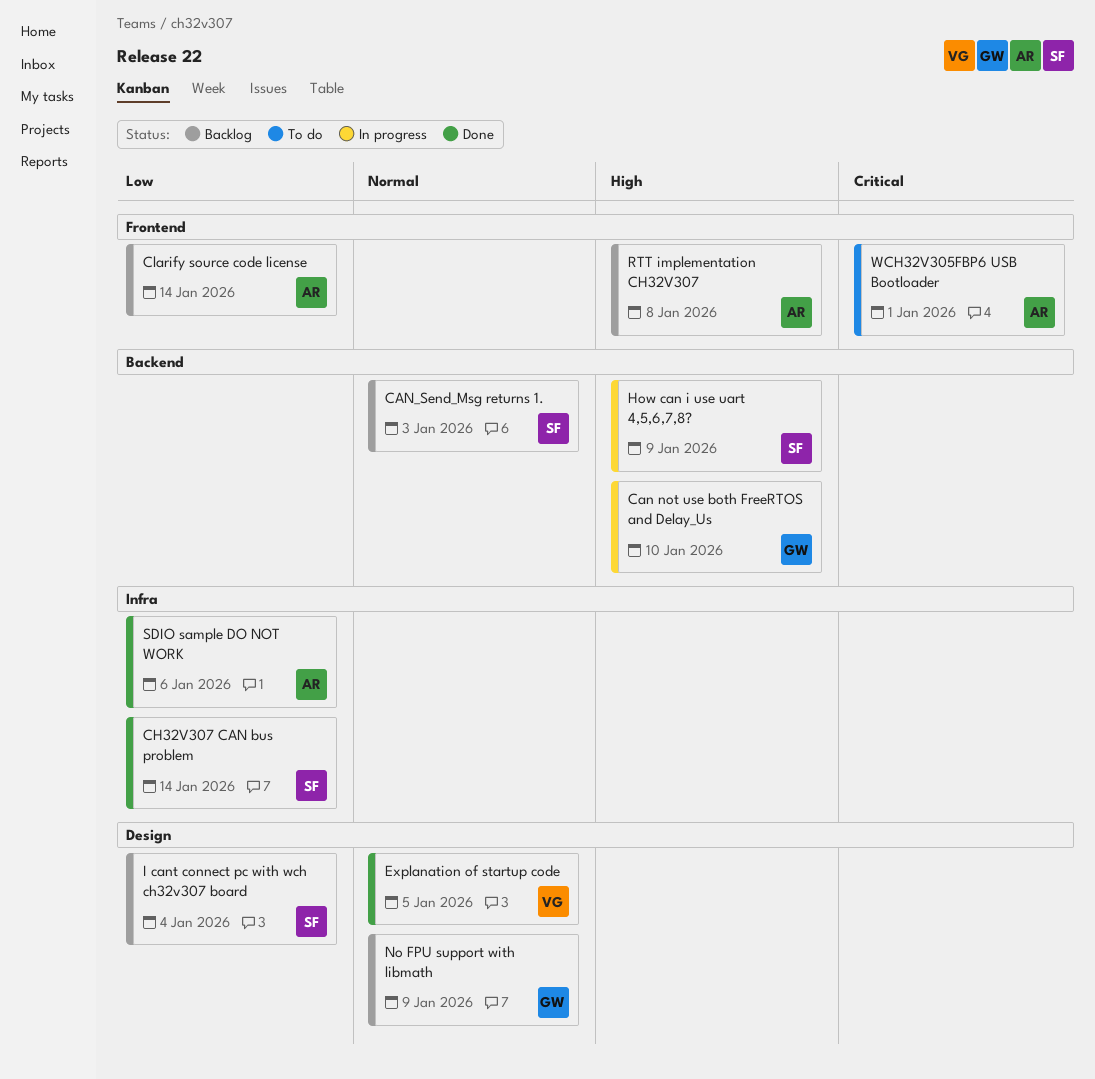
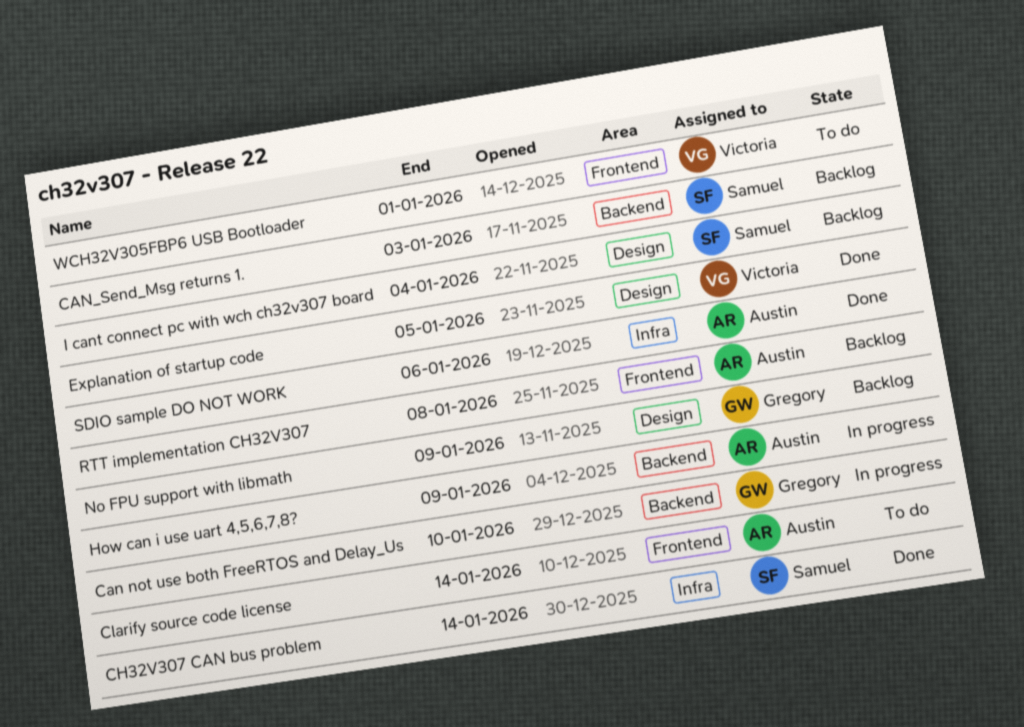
Clarify source code license, status: Backlog -> To do
How can i use uart 4,5,6,7,8?, owner: Samuel -> Austin
WCH32V305FBP6 USB Bootloader, owner: Austin -> Victoria

